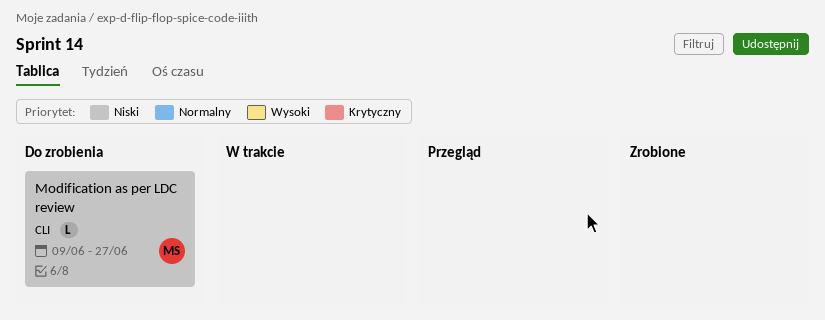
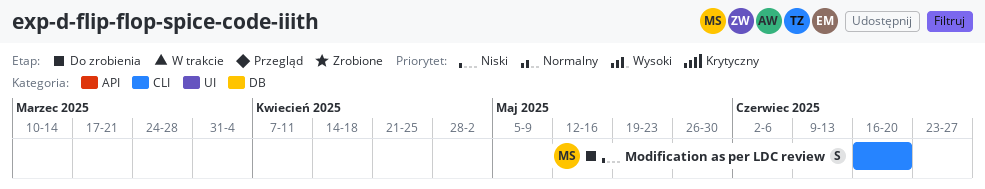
Modification as per LDC review, estimate: L -> S
Modification as per LDC review, start: Jun 9 -> Jun 16
Modification as per LDC review, due: Jun 27 -> Jun 20

